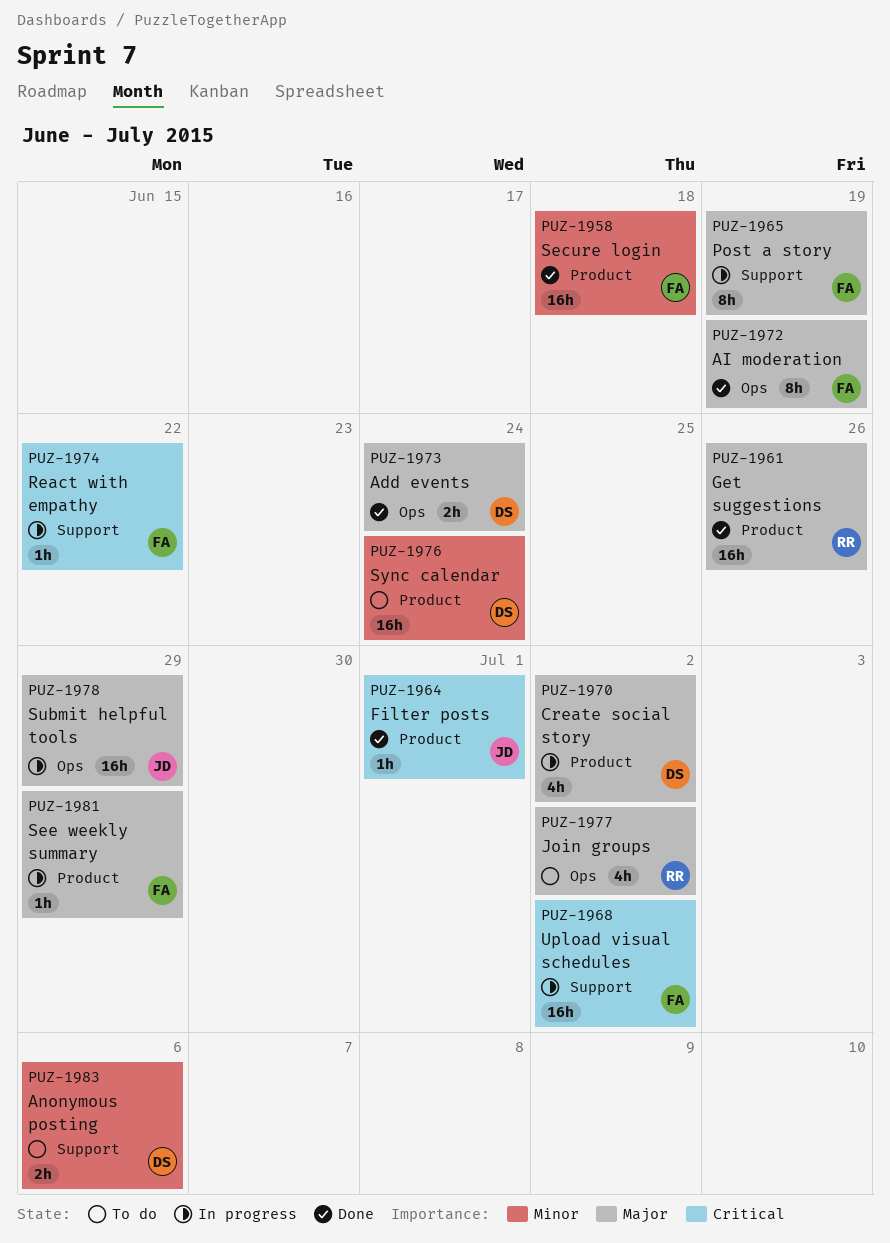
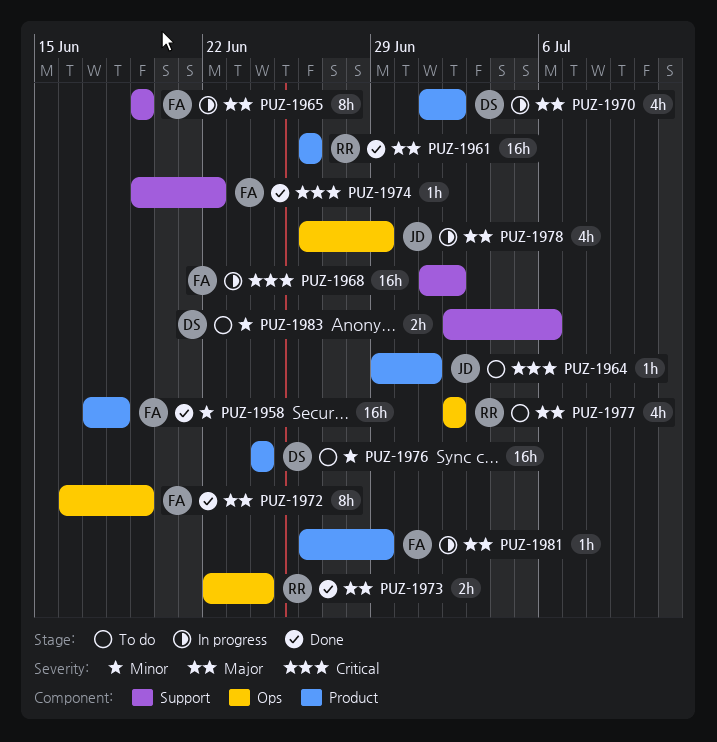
PUZ-1964, status: Done -> To do
PUZ-1973, owner: DS -> RR
PUZ-1974, status: In progress -> Done
PUZ-1978, estimate: 16h -> 4h

